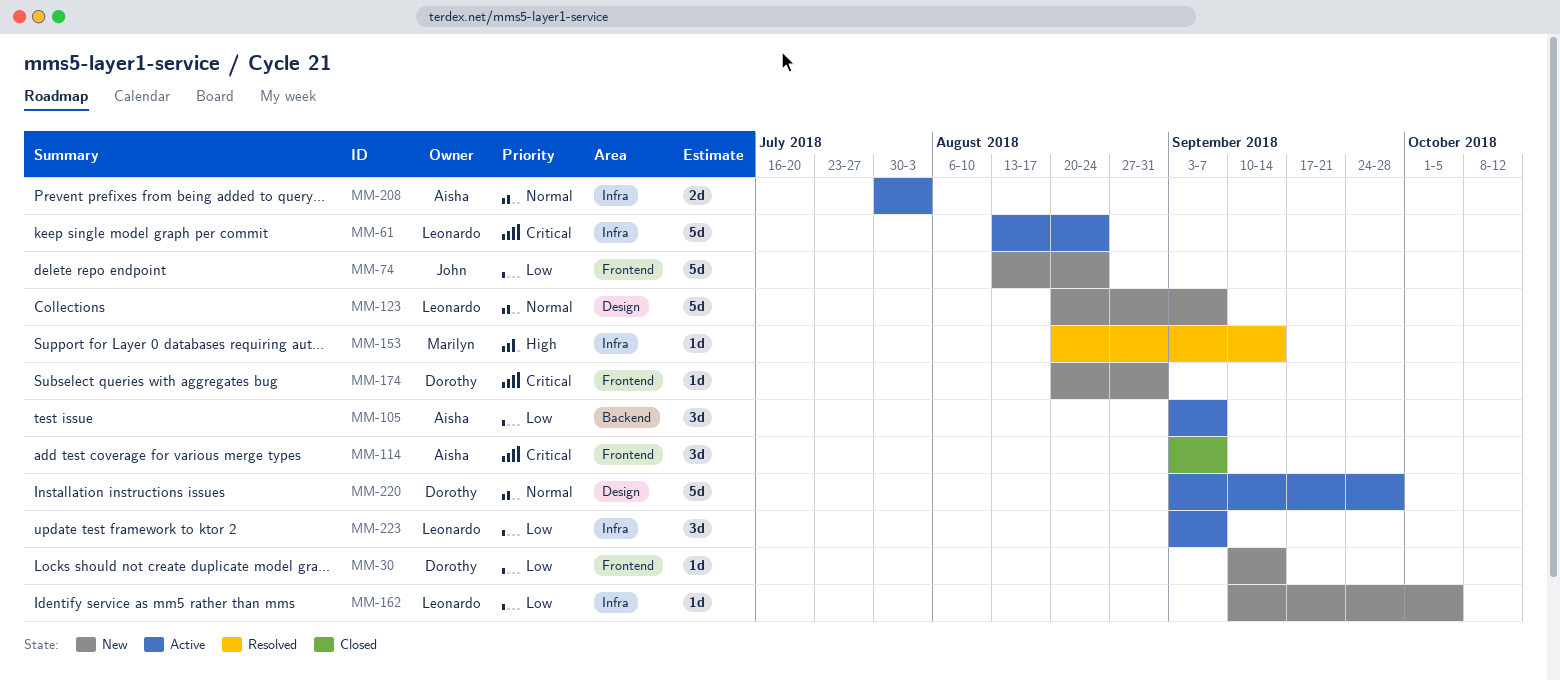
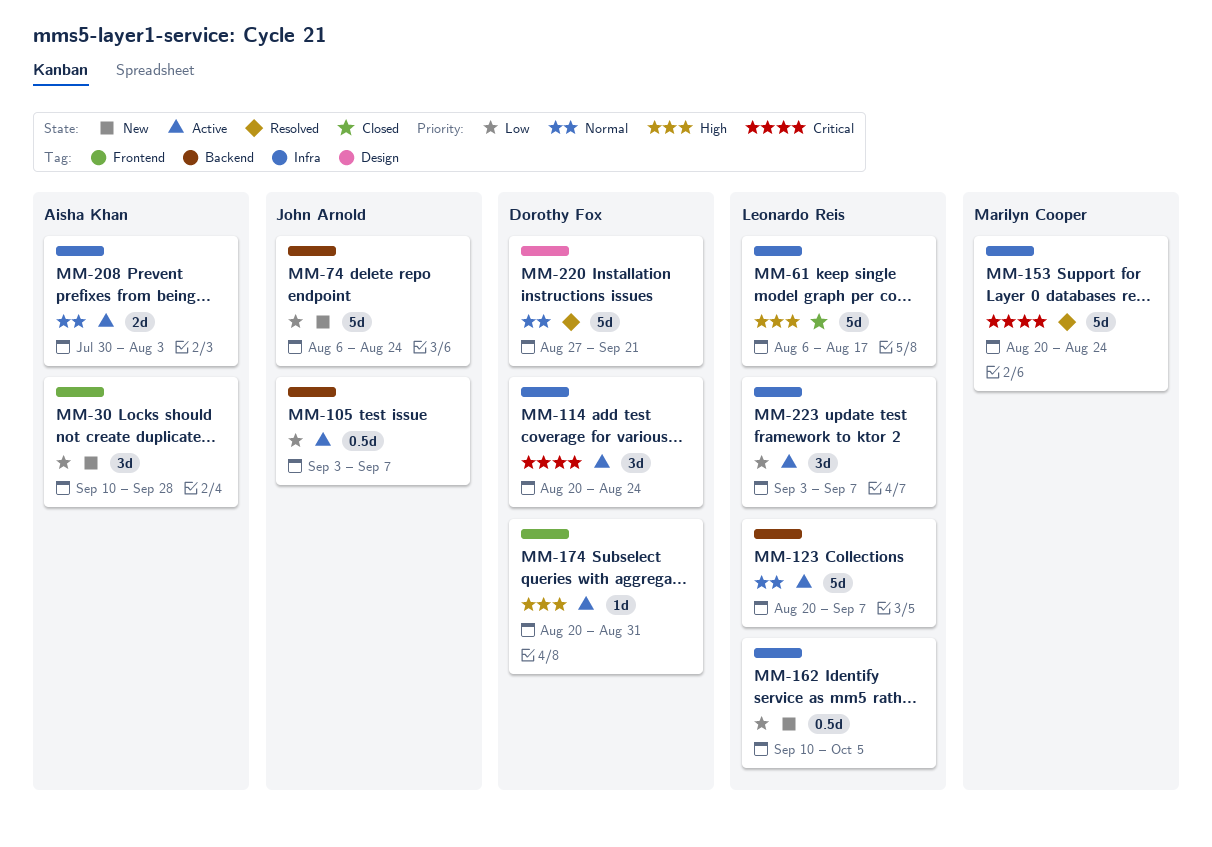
MM-30, owner: Dorothy Fox -> Aisha Khan
MM-30, estimate: 1d -> 3d
MM-30, due: Sep 14 -> Sep 28
MM-61, status: Active -> Closed
MM-61, priority: Critical -> High
MM-61, start: Aug 13 -> Aug 6
MM-61, due: Aug 24 -> Aug 17
MM-74, label: Frontend -> Backend
MM-74, start: Aug 13 -> Aug 6
MM-105, owner: Aisha Khan -> John Arnold
MM-105, estimate: 3d -> 0.5d
MM-114, status: Closed -> Active
MM-114, owner: Aisha Khan -> Dorothy Fox
MM-114, label: Frontend -> Infra
MM-114, start: Sep 3 -> Aug 20
MM-114, due: Sep 7 -> Aug 24
MM-123, status: New -> Active
MM-123, label: Design -> Backend
MM-153, priority: High -> Critical
MM-153, estimate: 1d -> 5d
MM-153, due: Sep 14 -> Aug 24
MM-162, estimate: 1d -> 0.5d
MM-174, status: New -> Active
MM-174, priority: Critical -> High
MM-220, status: Active -> Resolved
MM-220, start: Sep 3 -> Aug 27
MM-220, due: Sep 28 -> Sep 21

